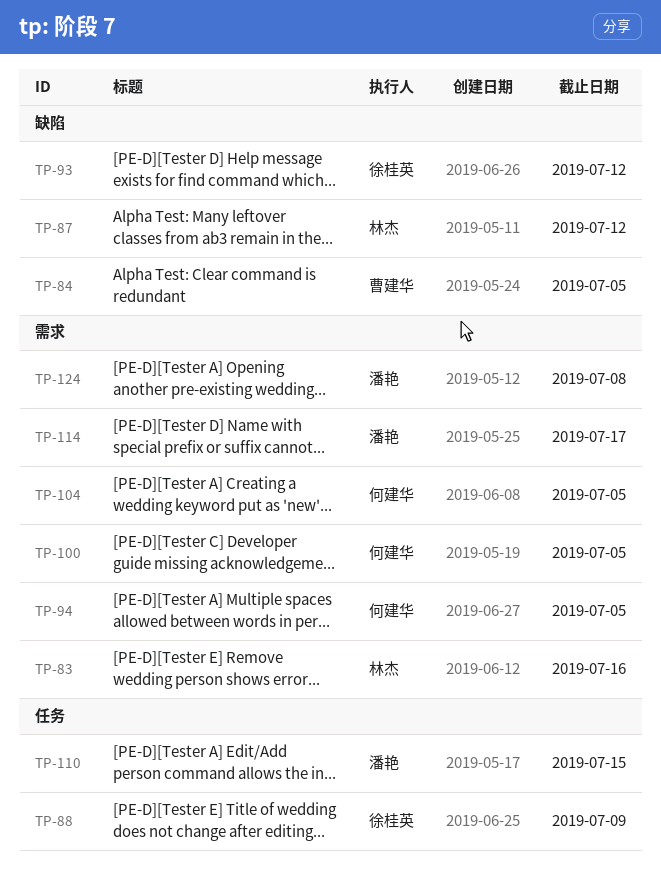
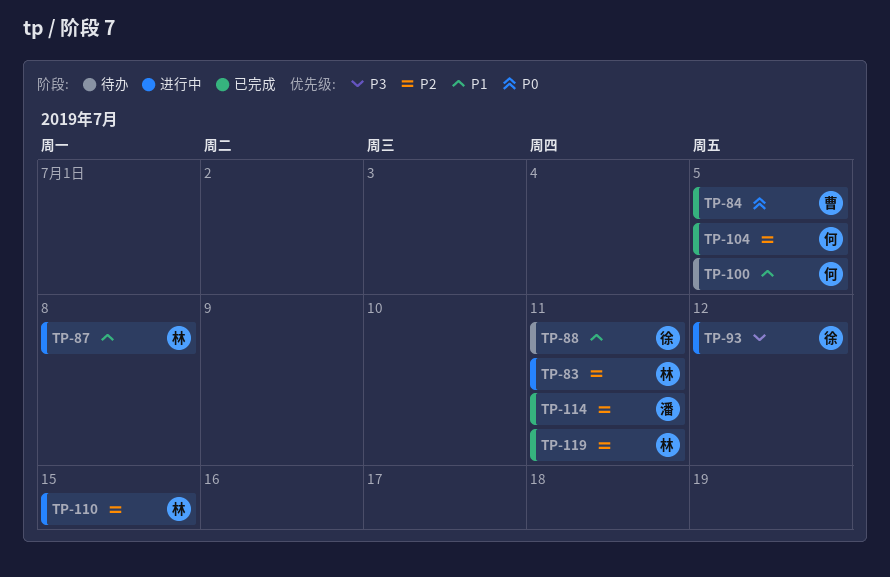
TP-83, due: Jul 16 -> Jul 11
TP-87, due: Jul 12 -> Jul 8
TP-88, due: Jul 9 -> Jul 11
TP-94: present -> none
TP-110, owner: 潘艳 -> 林杰
TP-114, due: Jul 17 -> Jul 11
TP-119: none -> present
TP-124: present -> none

